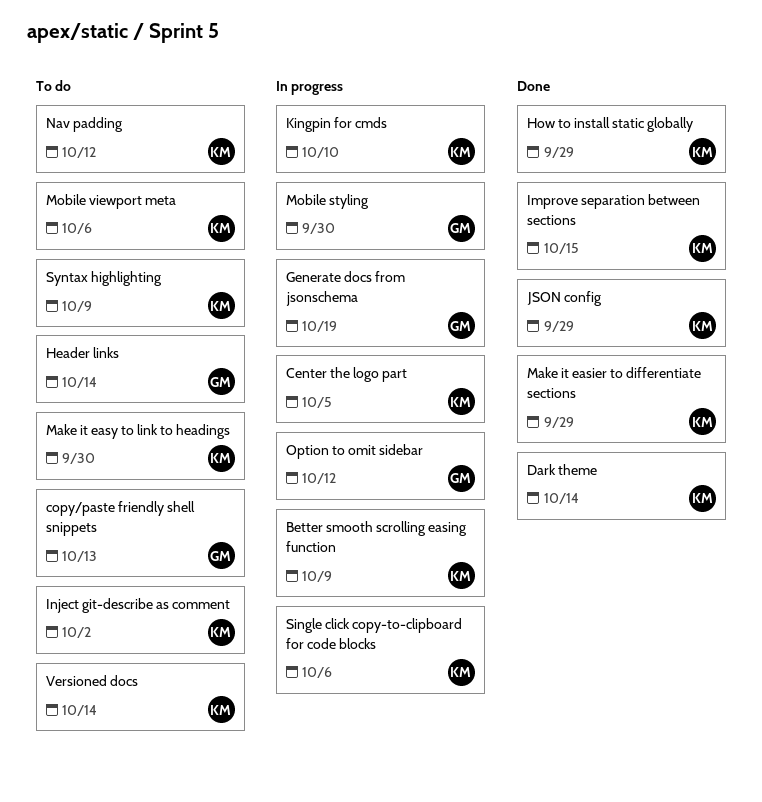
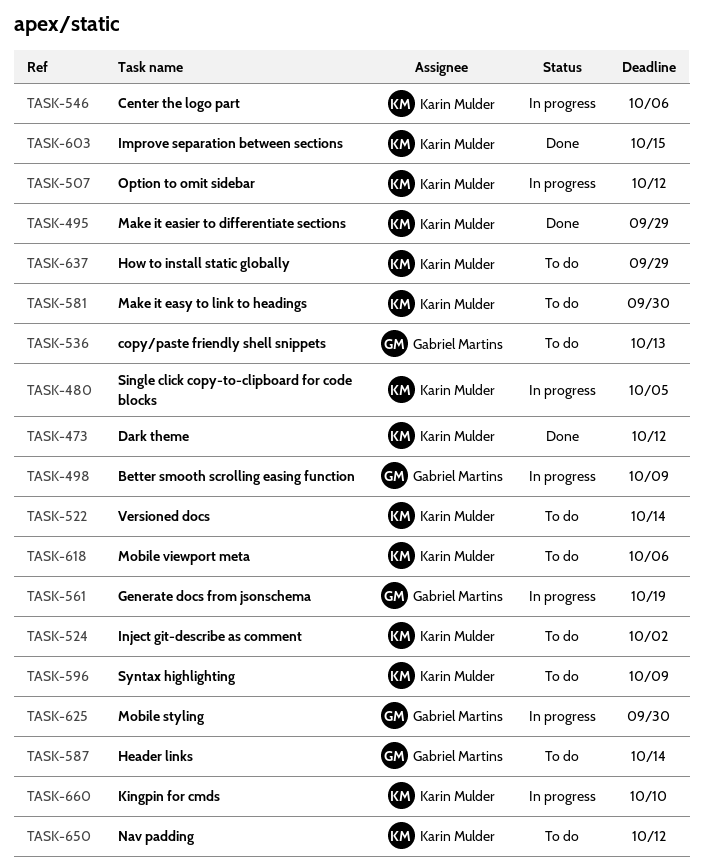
Better smooth scrolling easing function, owner: Karin Mulder -> Gabriel Martins
Center the logo part, due: Oct 5 -> Oct 6
Dark theme, due: Oct 14 -> Oct 12
How to install static globally, status: Done -> To do
JSON config: present -> none
Option to omit sidebar, owner: Gabriel Martins -> Karin Mulder
Single click copy-to-clipboard for code blocks, due: Oct 6 -> Oct 5

